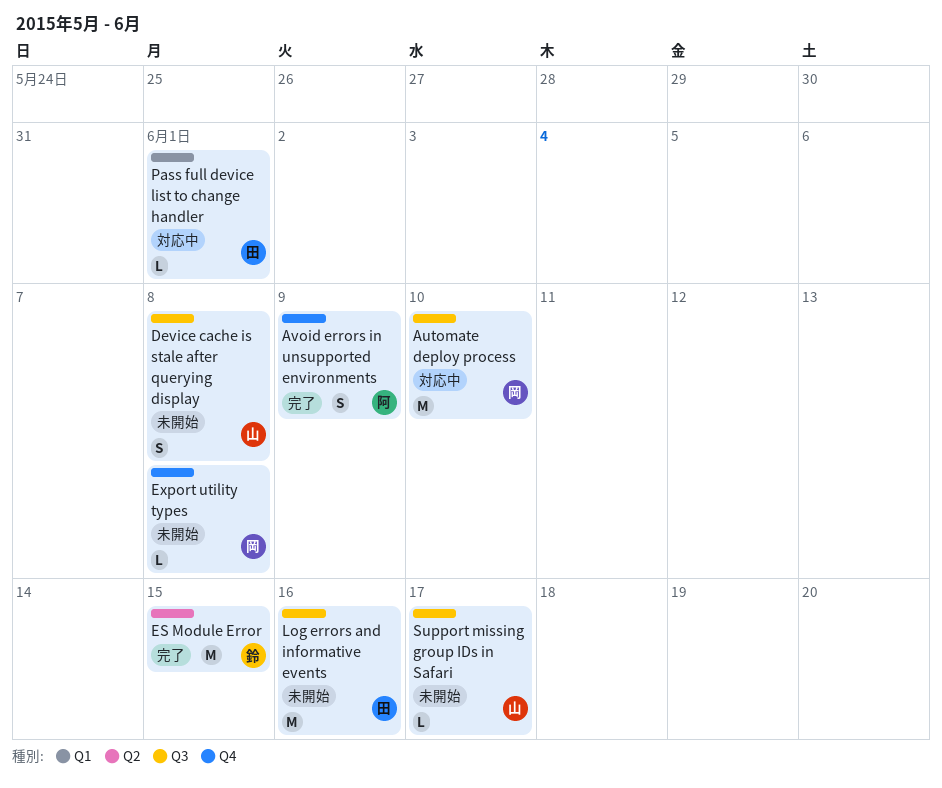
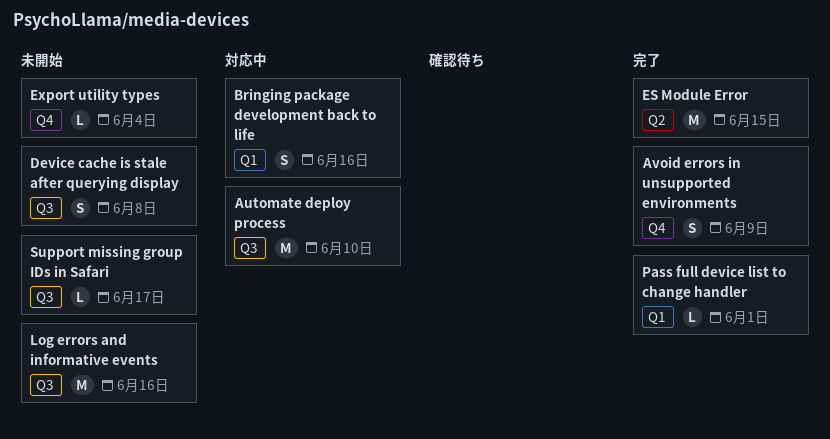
Bringing package development back to life: none -> present
Export utility types, due: Jun 8 -> Jun 4
Pass full device list to change handler, status: 対応中 -> 完了

